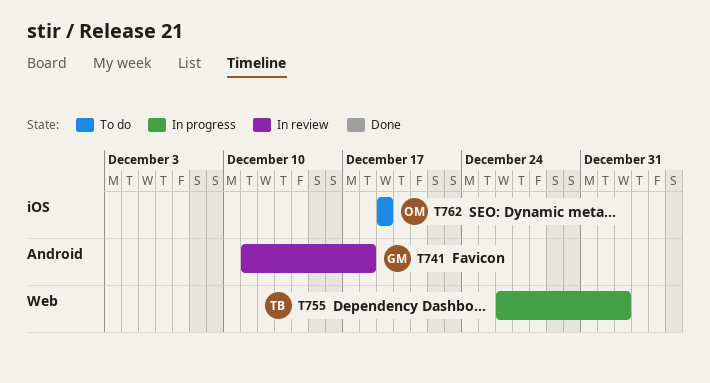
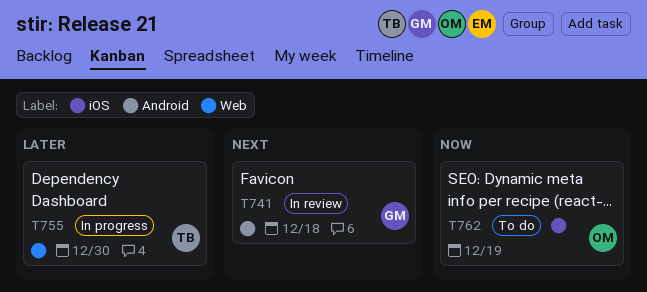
T755, due: Jan 2 -> Dec 30

